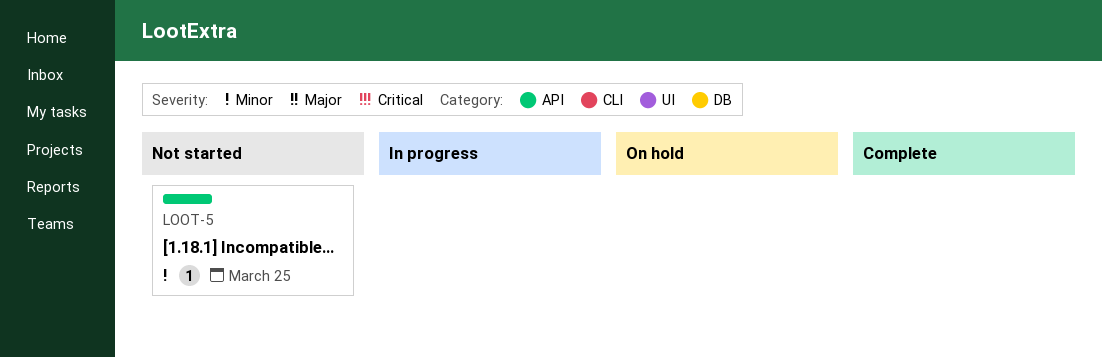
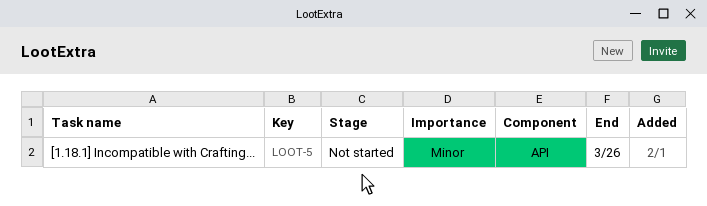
LOOT-5, due: Mar 25 -> Mar 26

